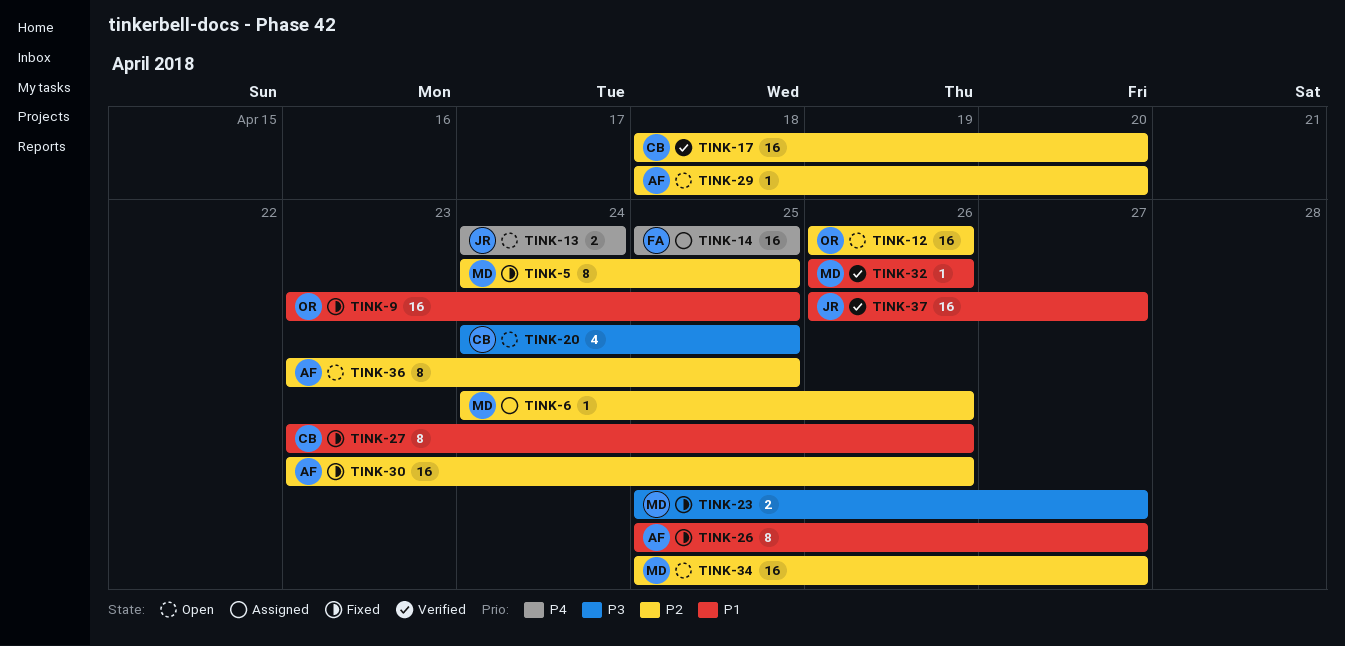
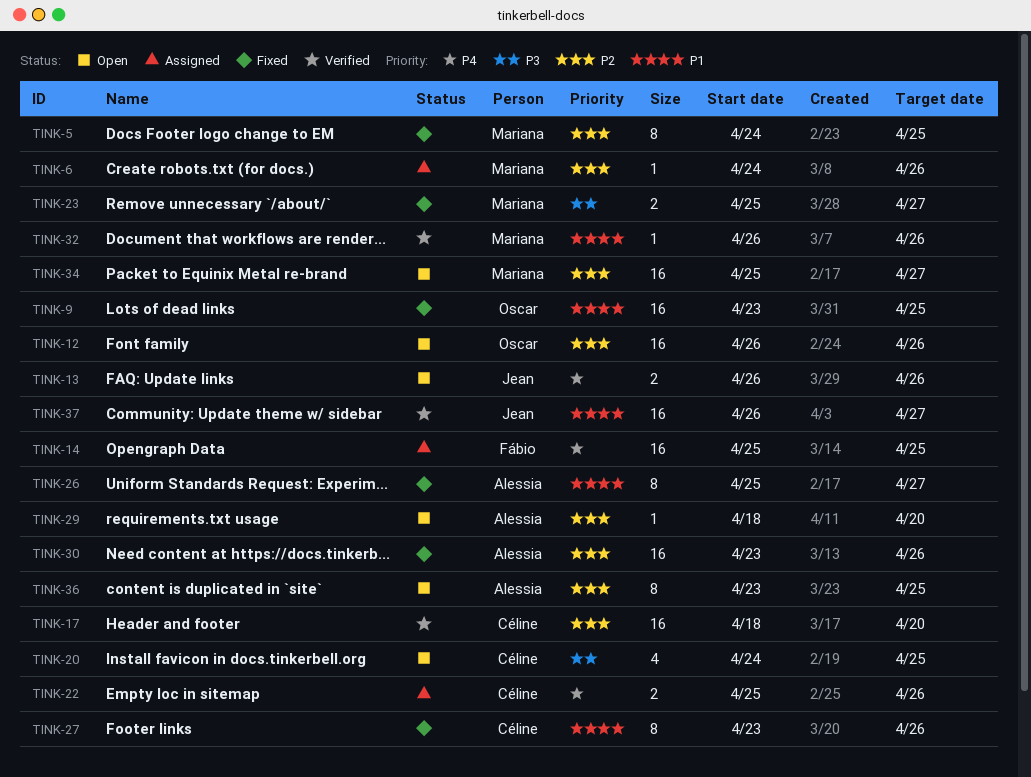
TINK-13, start: Apr 24 -> Apr 26
TINK-13, due: Apr 24 -> Apr 26
TINK-22: none -> present

